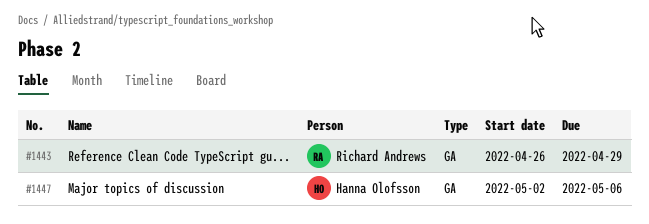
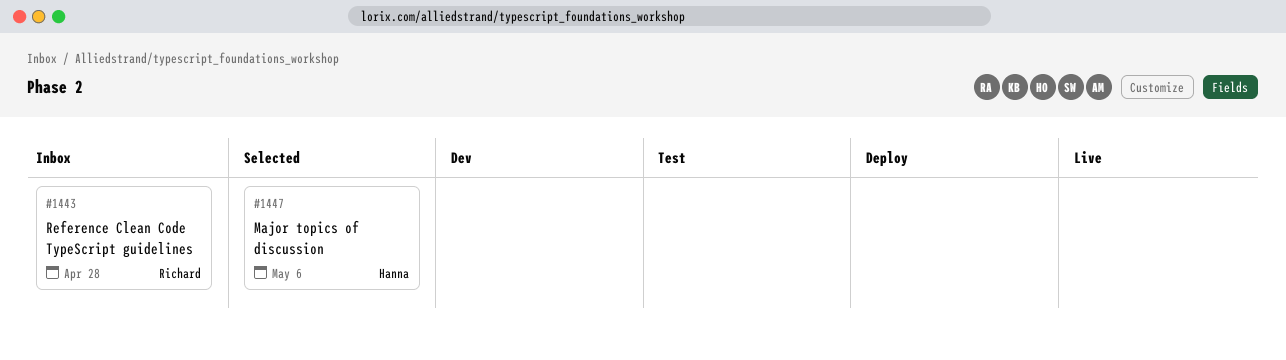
#1443, due: Apr 29 -> Apr 28

